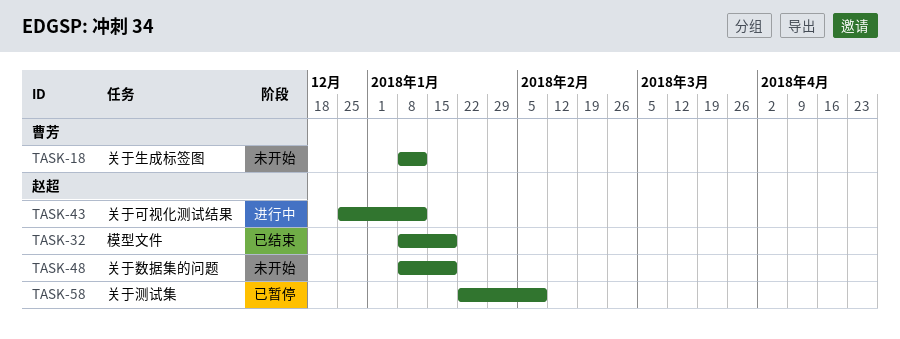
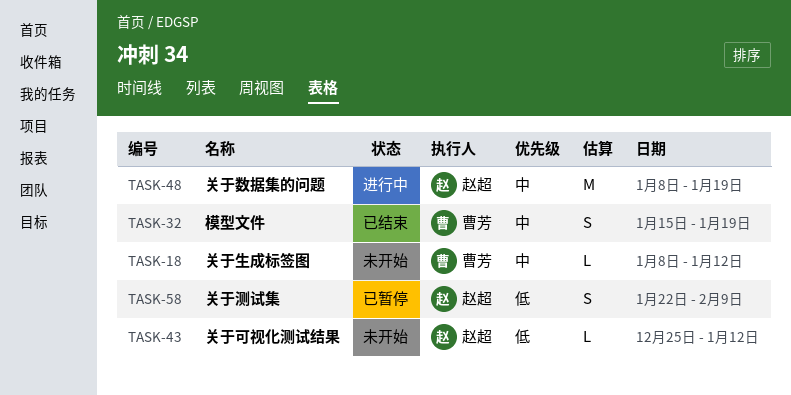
TASK-32, owner: 赵超 -> 曹芳
TASK-32, start: Jan 8 -> Jan 15
TASK-43, status: 进行中 -> 未开始
TASK-48, status: 未开始 -> 进行中

